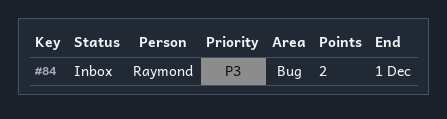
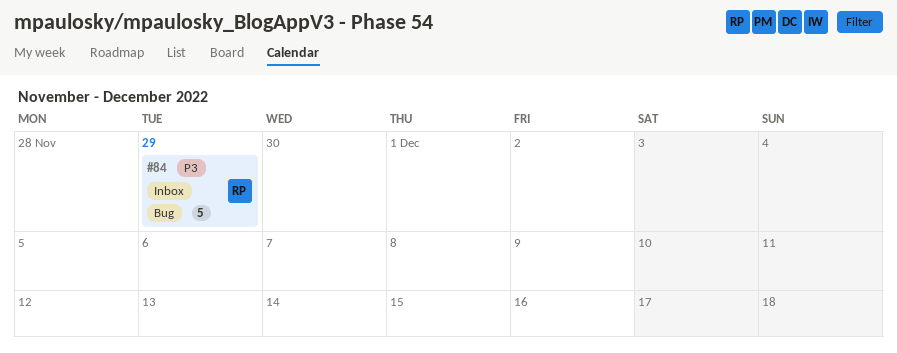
#84, estimate: 2 -> 5
#84, due: Dec 1 -> Nov 29

